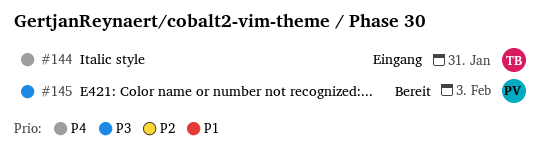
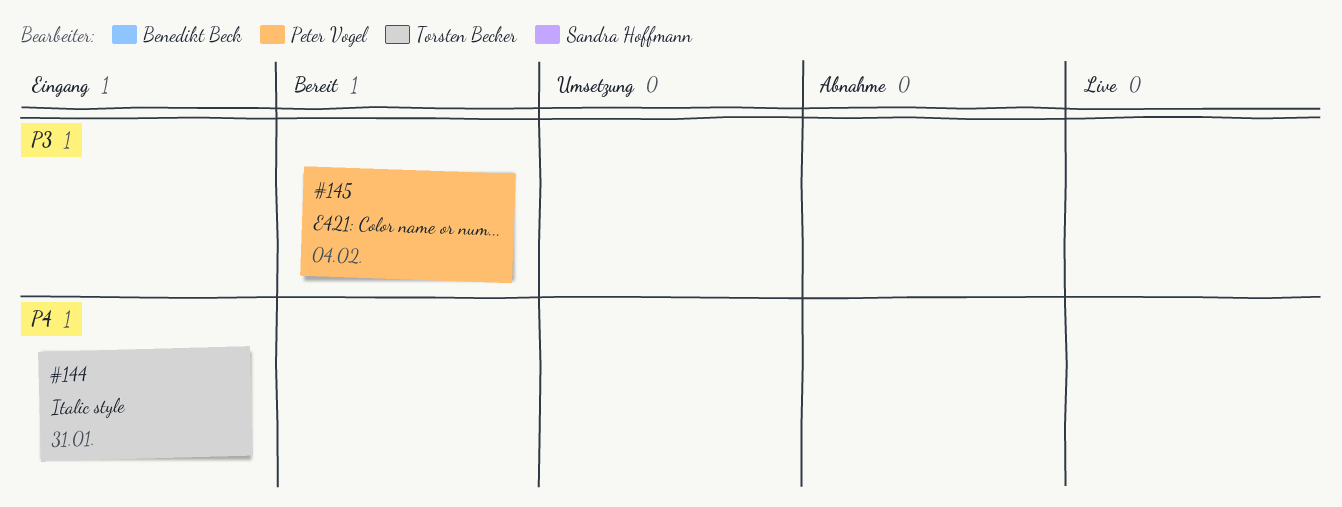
#145, due: Feb 3 -> Feb 4

